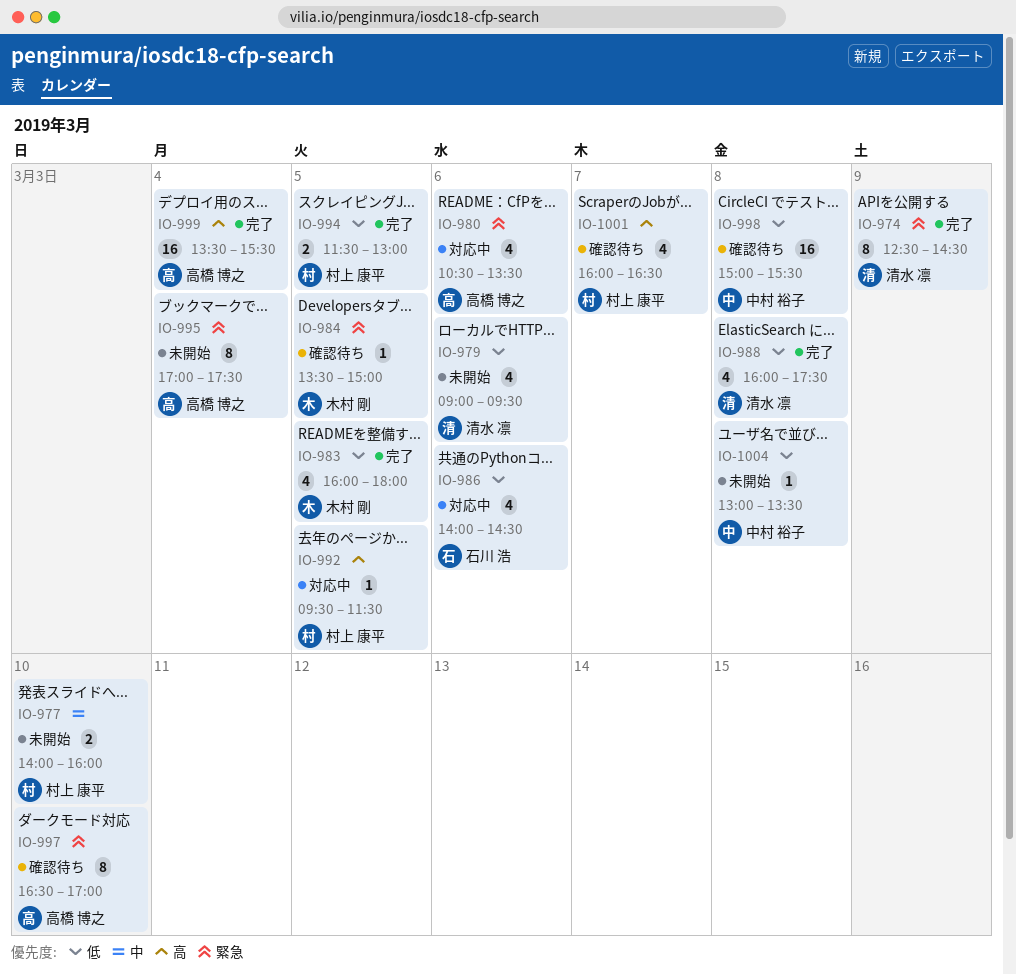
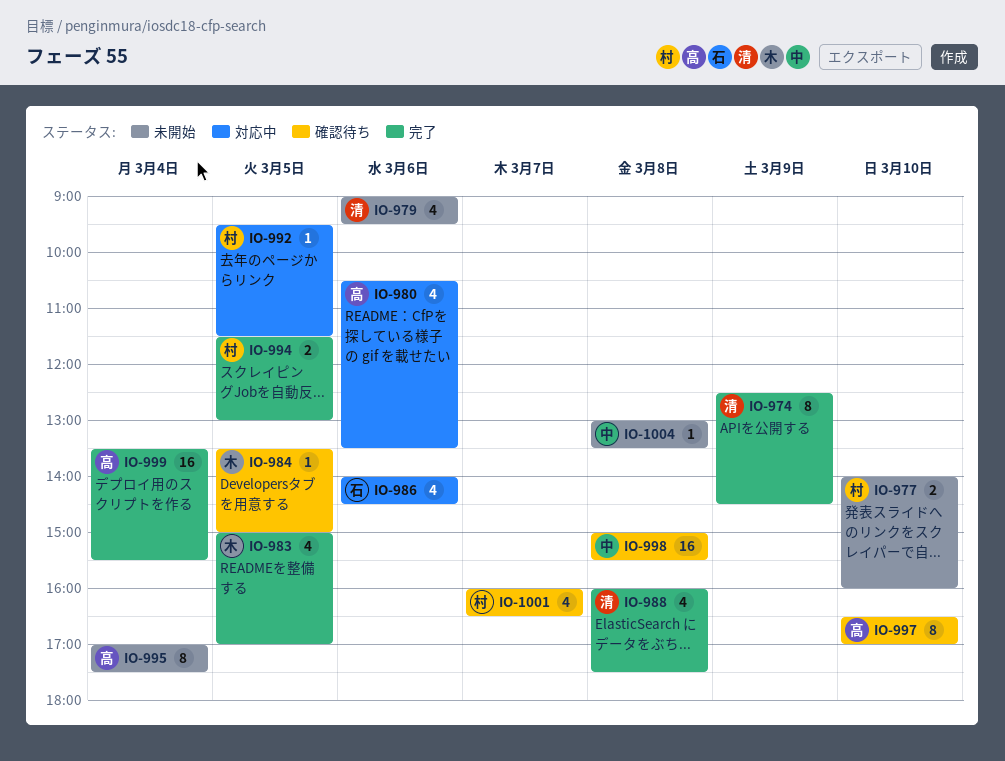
IO-983, begins: 16:00 -> 15:00
IO-983, ends: 18:00 -> 17:00

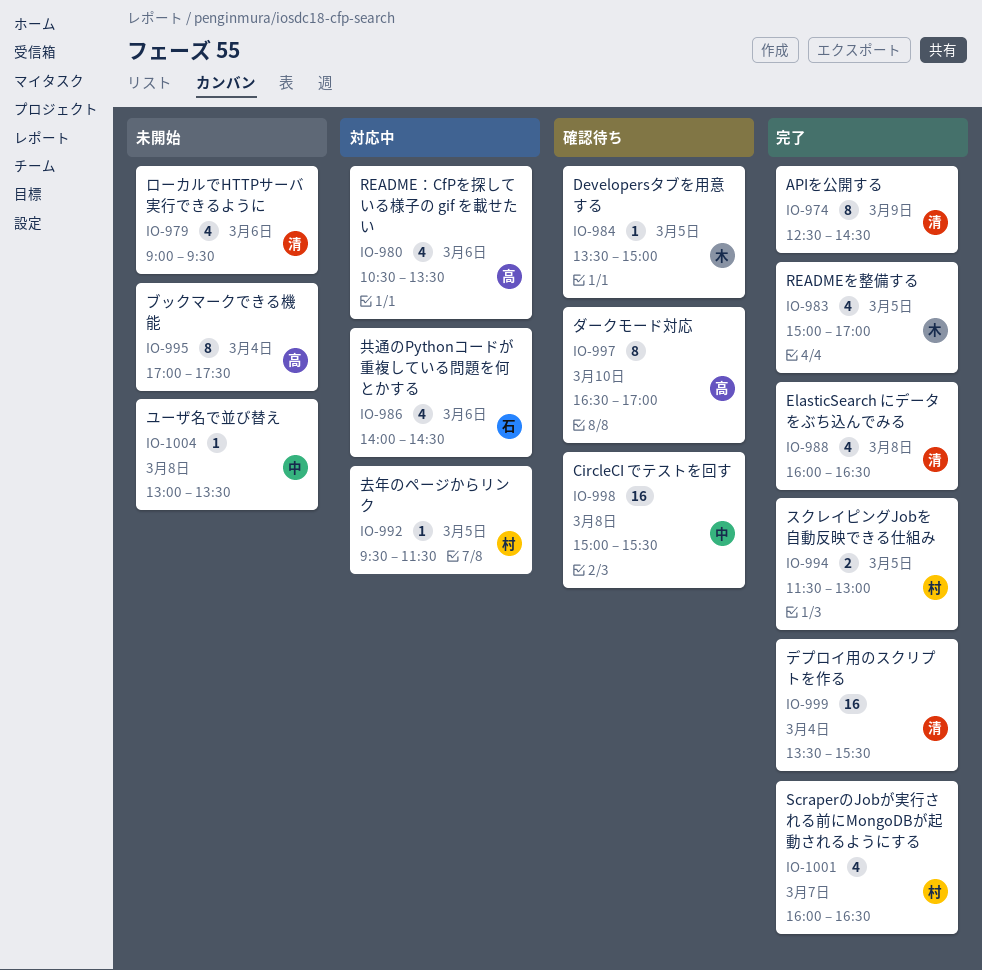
IO-977: present -> none
IO-988, ends: 17:30 -> 16:30
IO-999, owner: 高 -> 清
IO-1001, status: 確認待ち -> 完了

